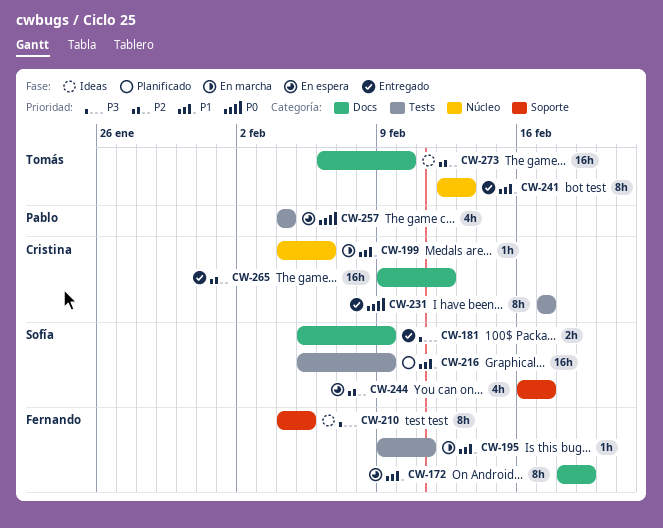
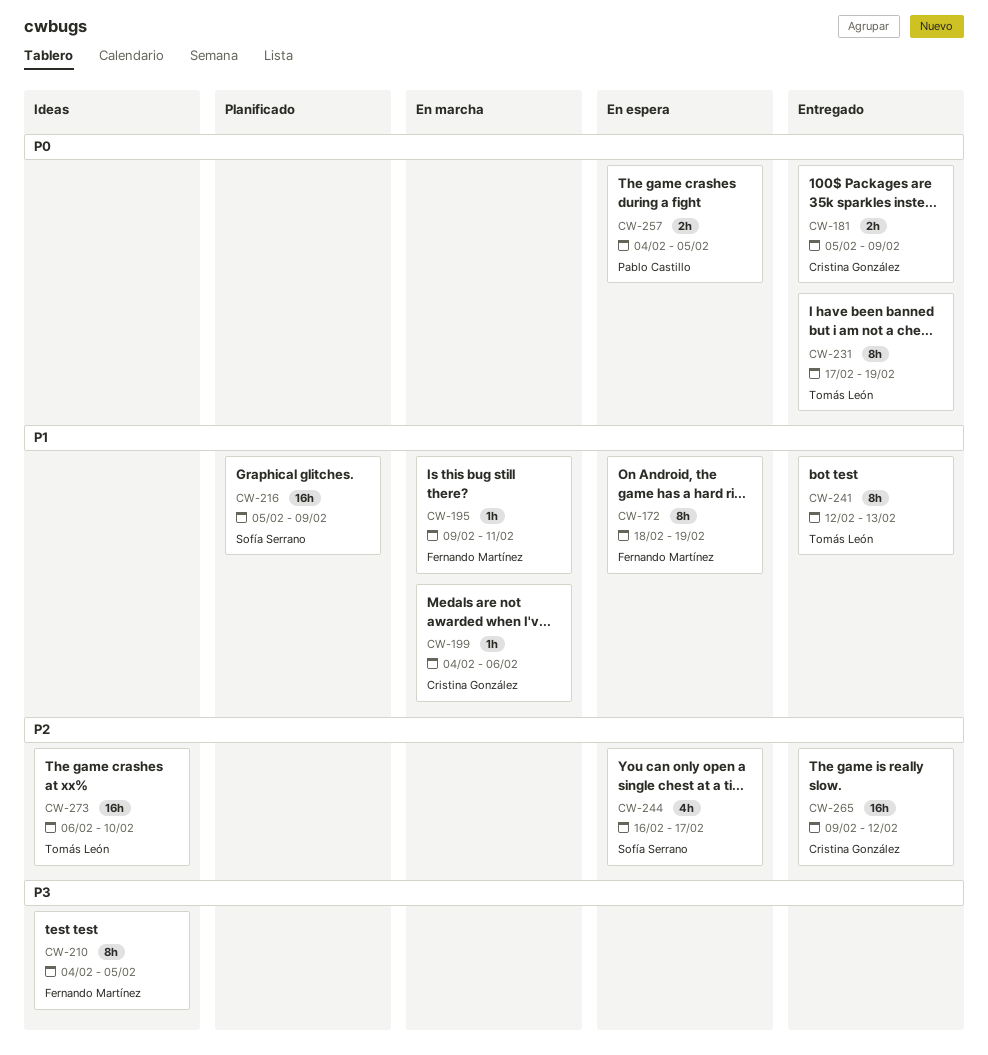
CW-181, owner: Sofía Serrano -> Cristina González
CW-181, priority: P3 -> P0
CW-231, owner: Cristina González -> Tomás León
CW-231, due: Feb 17 -> Feb 19
CW-257, estimate: 4h -> 2h
CW-257, due: Feb 4 -> Feb 5

